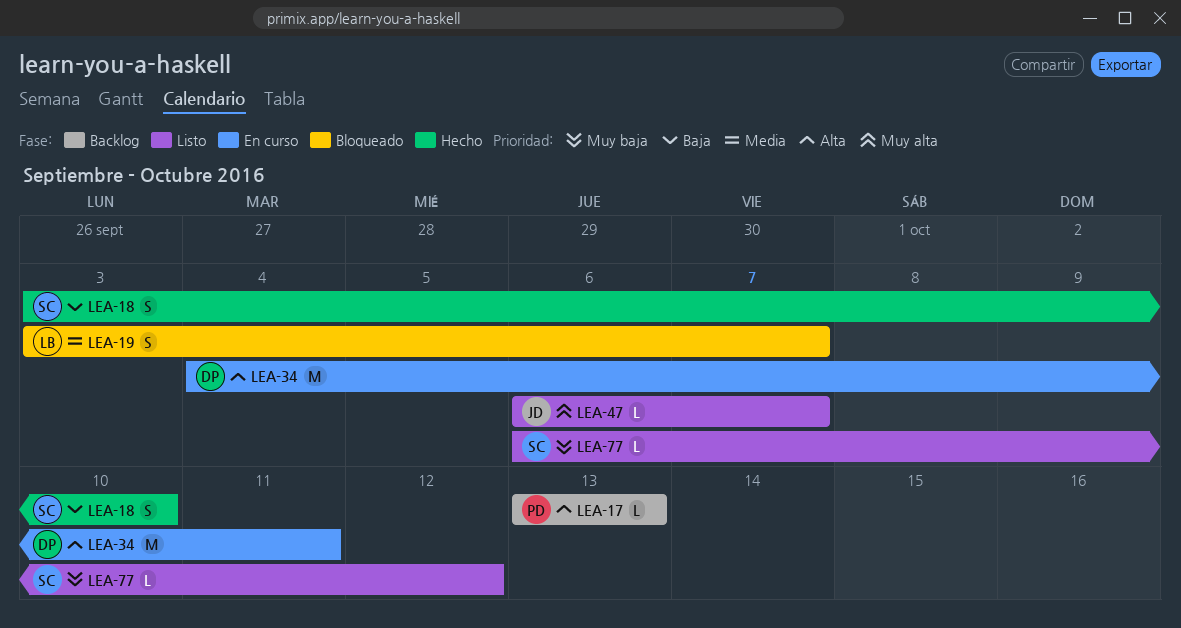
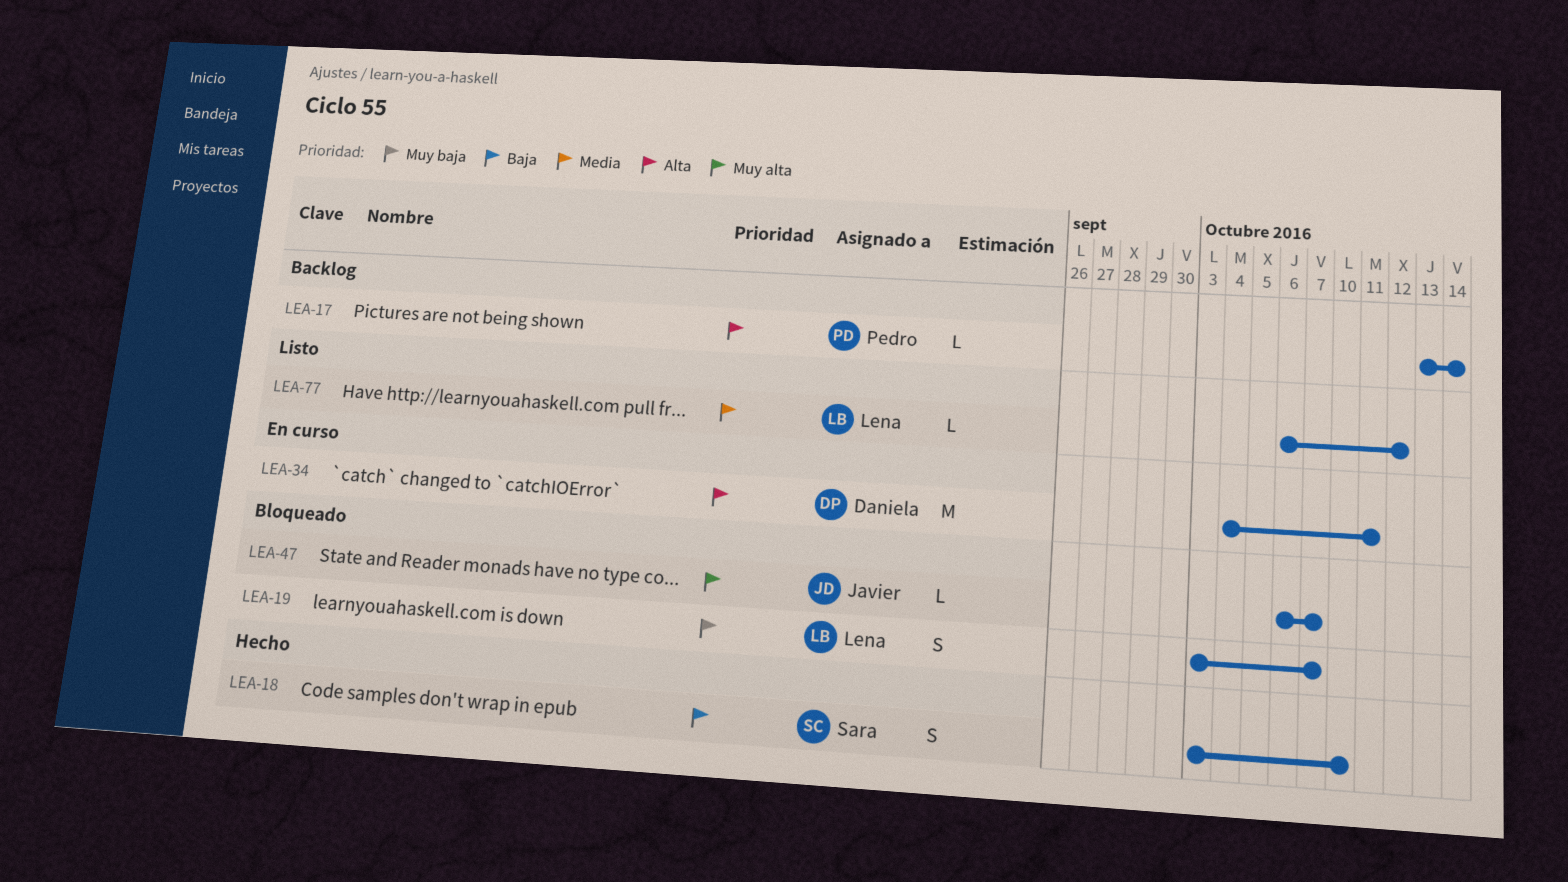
LEA-17, due: Oct 13 -> Oct 14
LEA-19, priority: Media -> Muy baja
LEA-47, status: Listo -> Bloqueado
LEA-77, owner: Sara -> Lena
LEA-77, priority: Muy baja -> Media

